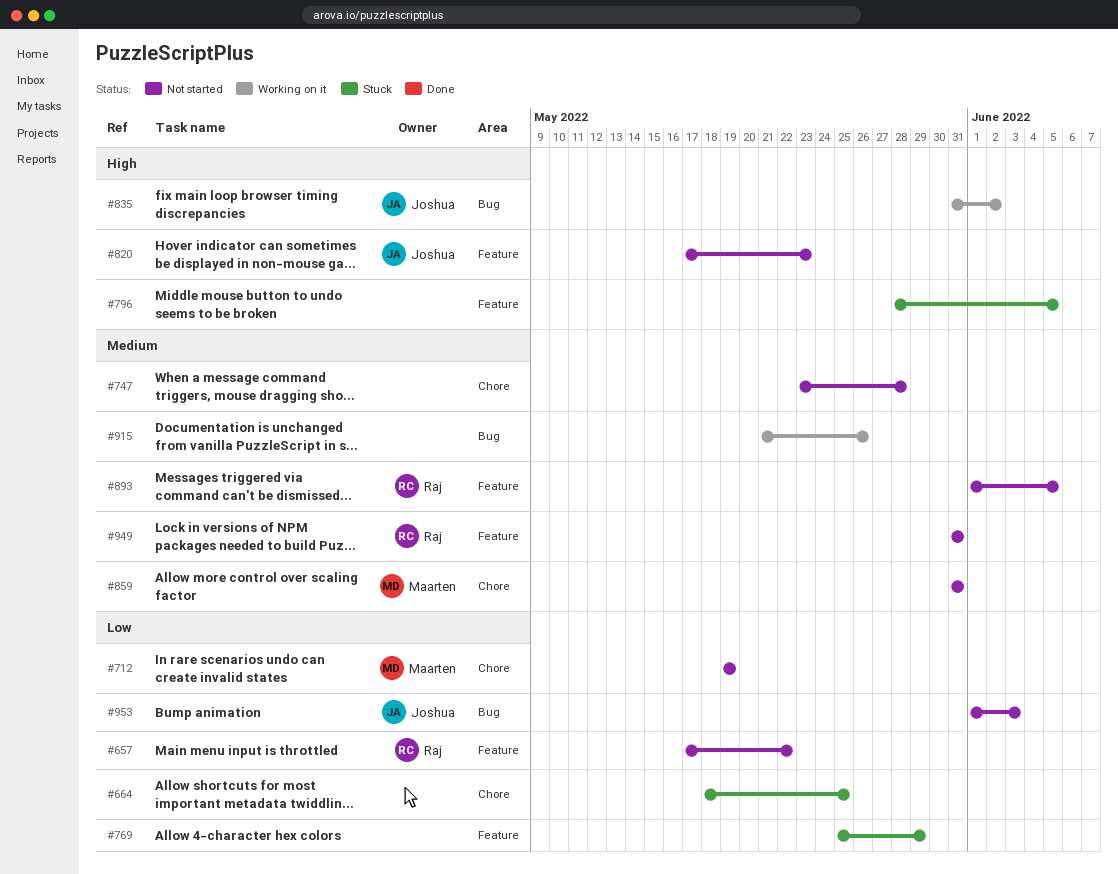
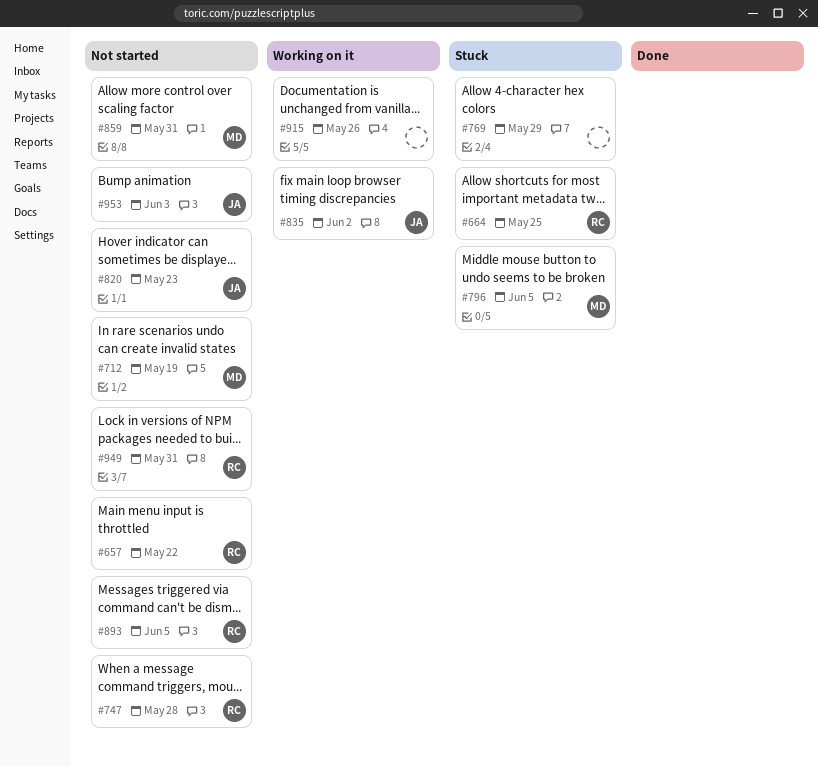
#664, owner: none -> Raj
#747, owner: none -> Raj
#796, owner: none -> Maarten

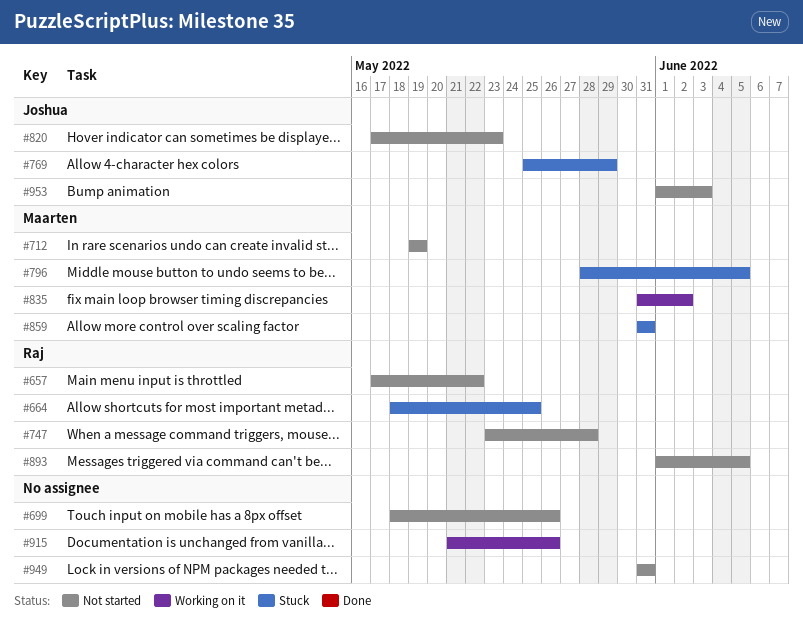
#699: none -> present
#769, owner: none -> Joshua
#835, owner: Joshua -> Maarten
#859, status: Not started -> Stuck
#949, owner: Raj -> none

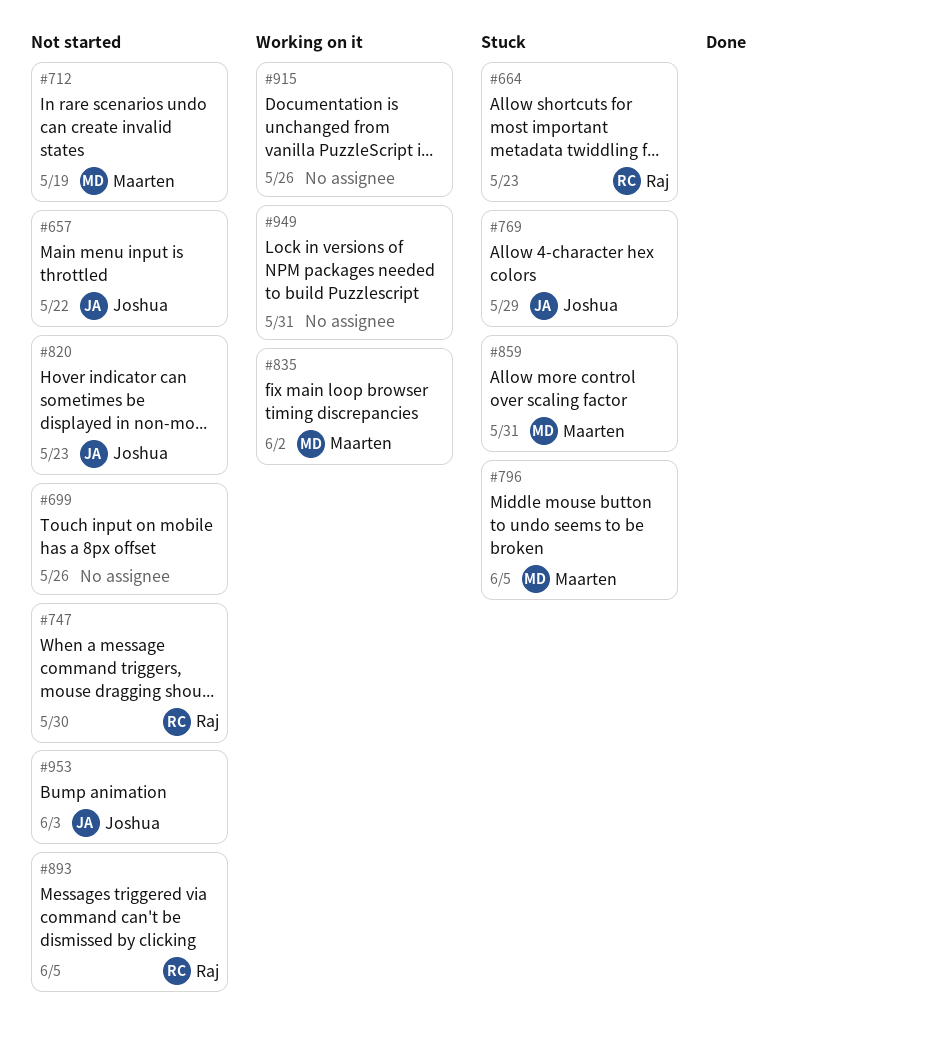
#657, owner: Raj -> Joshua
#664, due: May 25 -> May 23
#747, due: May 28 -> May 30
#949, status: Not started -> Working on it

